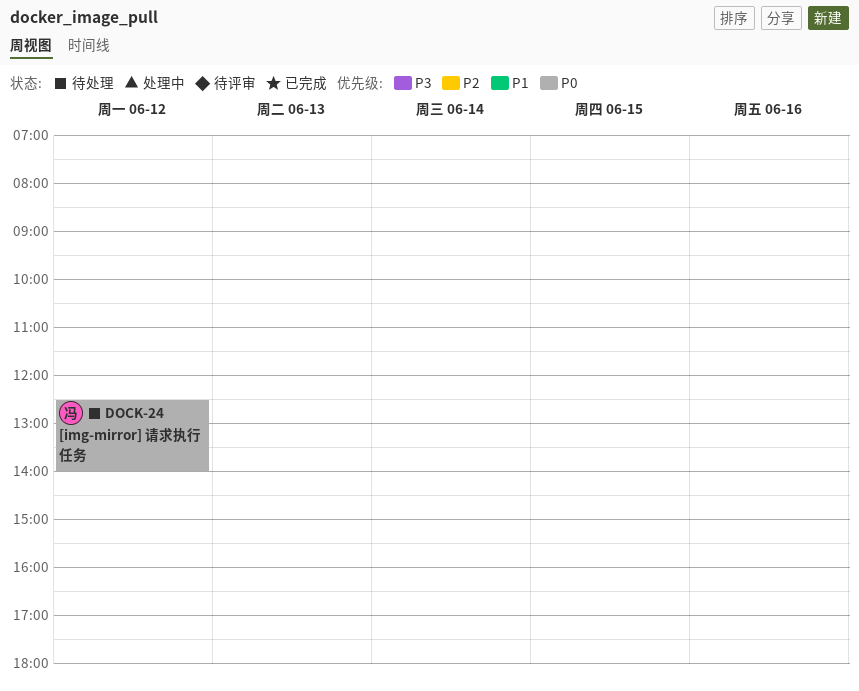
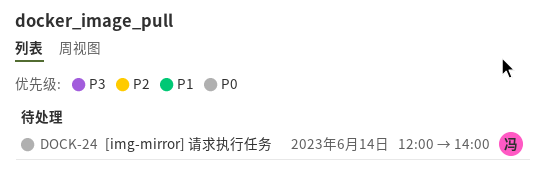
DOCK-24, day: Jun 12 -> Jun 14
DOCK-24, begins: 12:30 -> 12:00

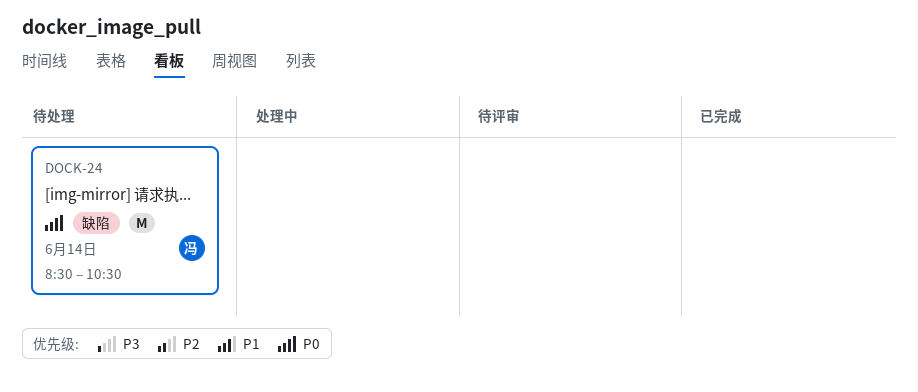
DOCK-24, begins: 12:00 -> 08:30
DOCK-24, ends: 14:00 -> 10:30

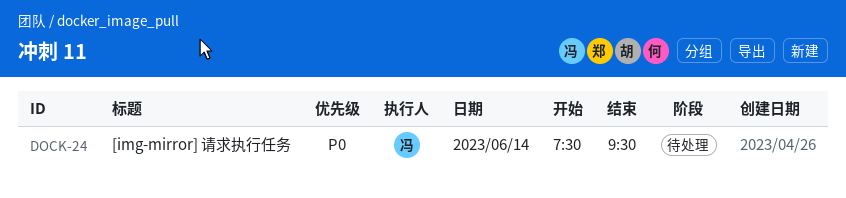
DOCK-24, begins: 08:30 -> 07:30
DOCK-24, ends: 10:30 -> 09:30

